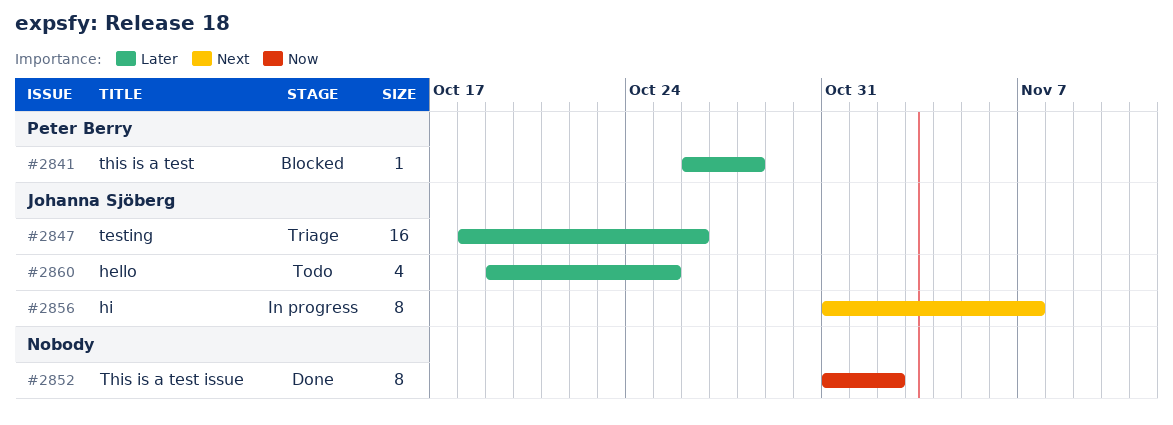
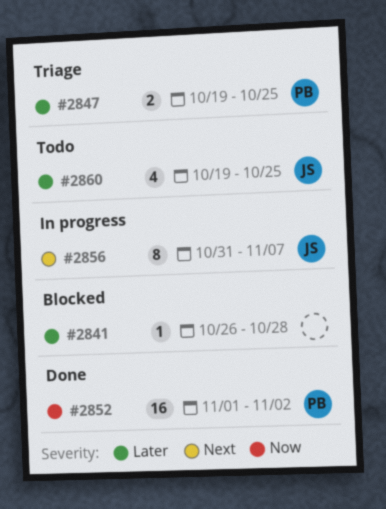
#2841, owner: Peter Berry -> none
#2847, owner: Johanna Sjöberg -> Peter Berry
#2847, estimate: 16 -> 2
#2847, start: Oct 18 -> Oct 19
#2847, due: Oct 26 -> Oct 25
#2852, owner: none -> Peter Berry
#2852, estimate: 8 -> 16
#2852, start: Oct 31 -> Nov 1

